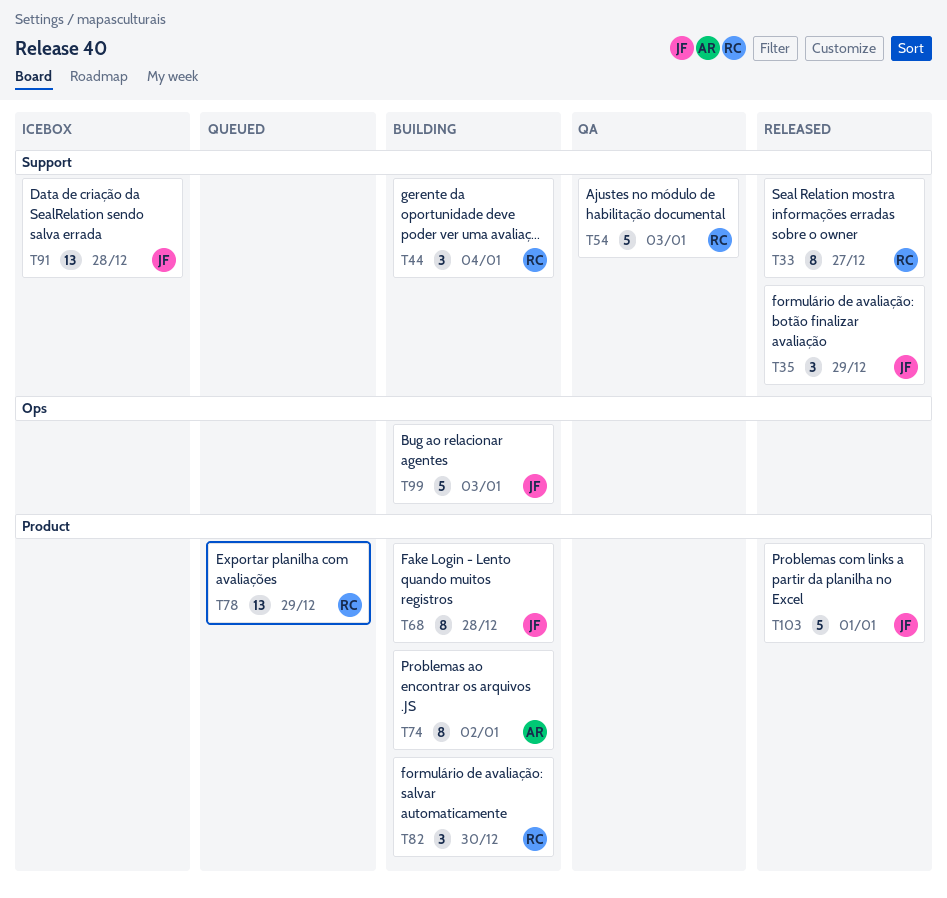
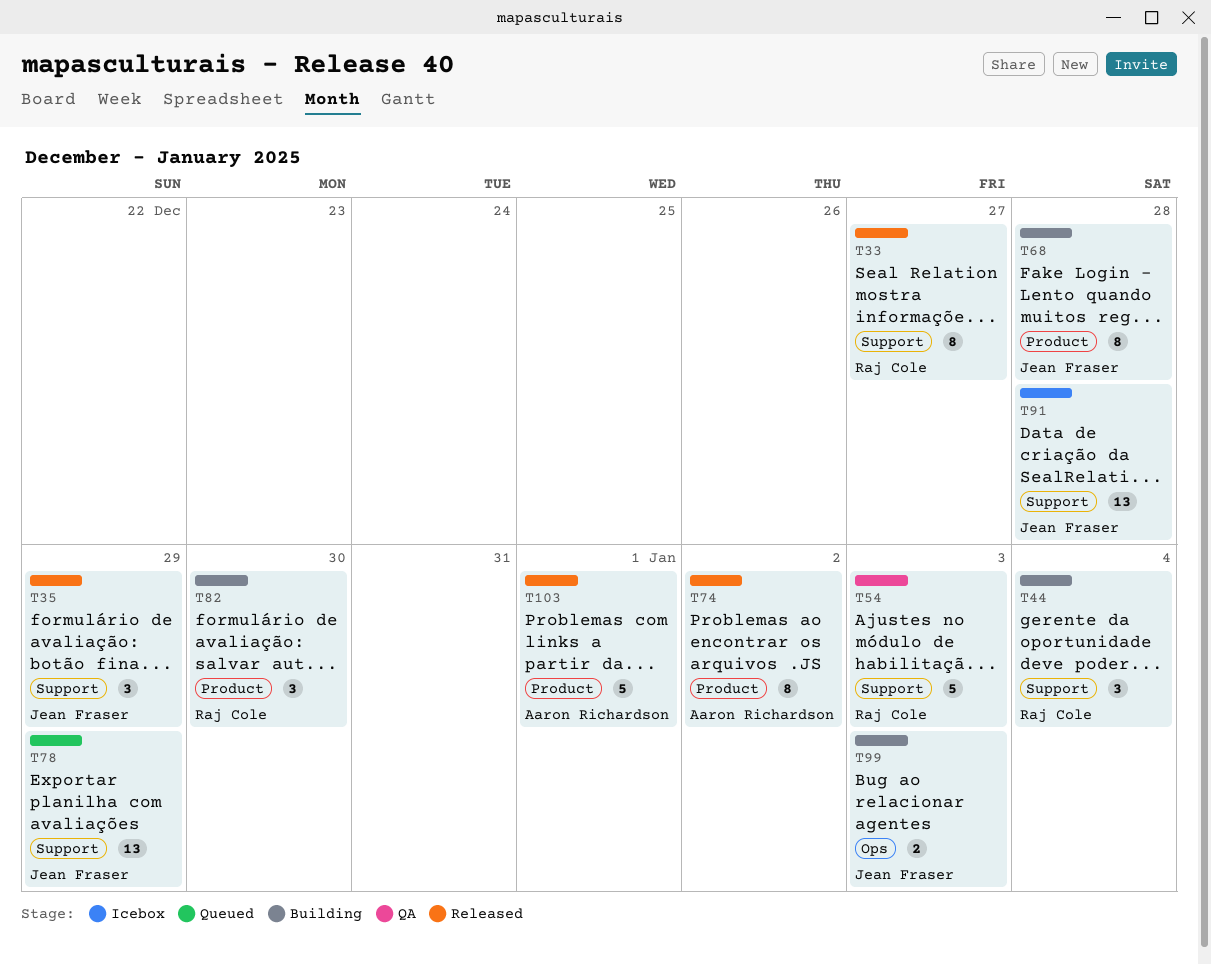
T74, status: Building -> Released
T78, owner: Raj Cole -> Jean Fraser
T78, label: Product -> Support
T99, estimate: 5 -> 2
T103, owner: Jean Fraser -> Aaron Richardson

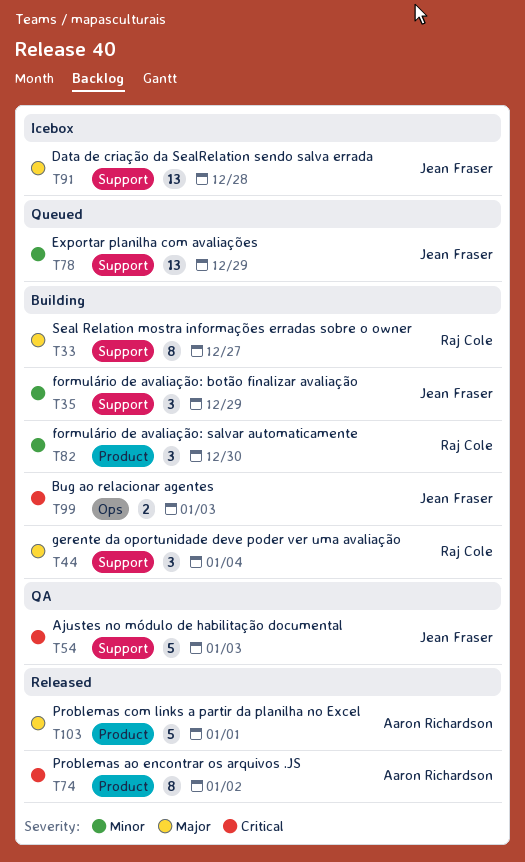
T33, status: Released -> Building
T35, status: Released -> Building
T54, owner: Raj Cole -> Jean Fraser
T68: present -> none

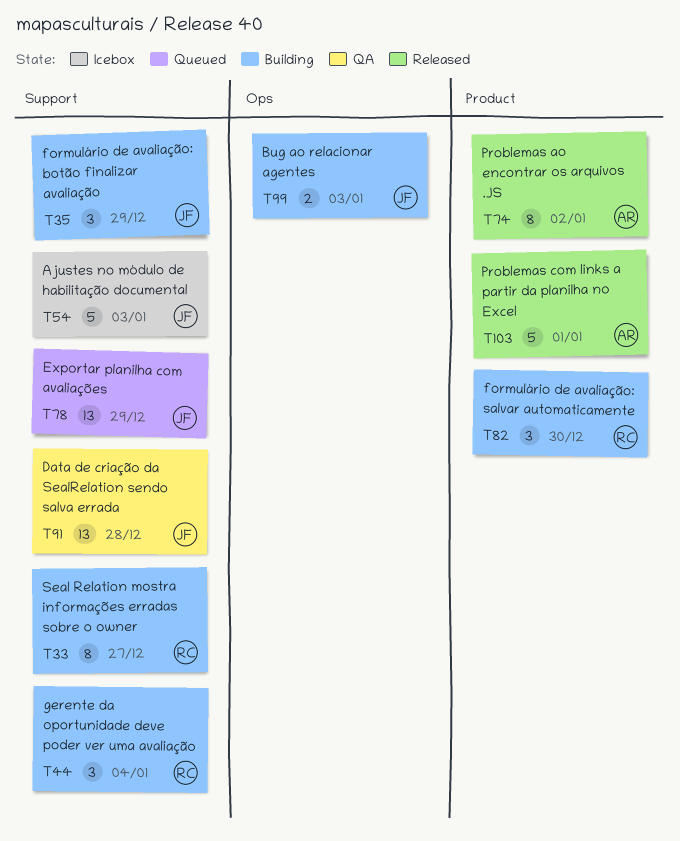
T54, status: QA -> Icebox
T91, status: Icebox -> QA

